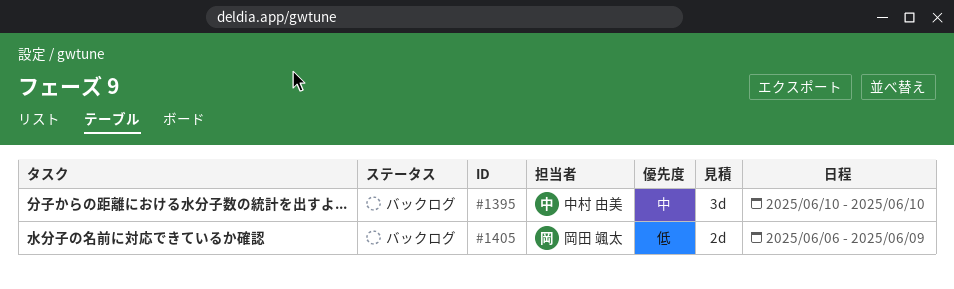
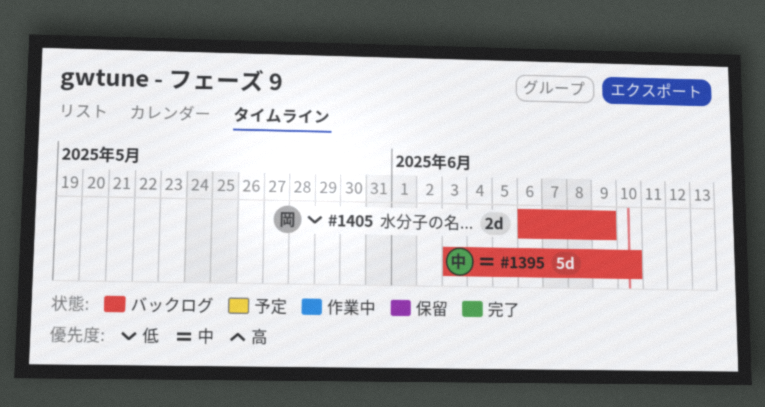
#1395, estimate: 3d -> 5d
#1395, start: Jun 10 -> Jun 3

